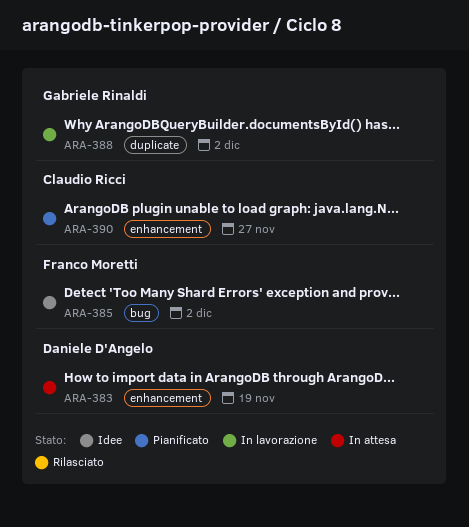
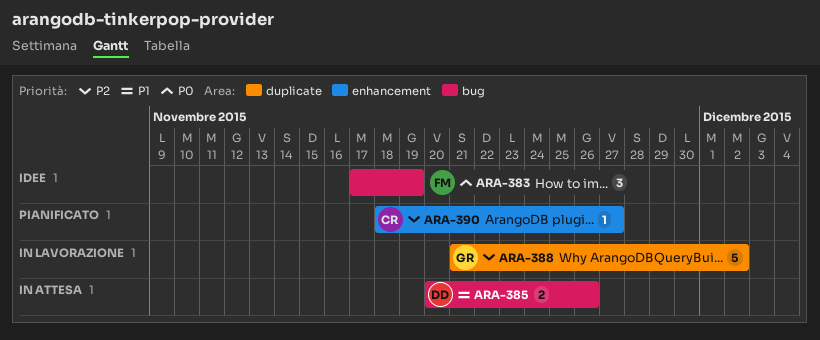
ARA-383, status: In attesa -> Idee
ARA-383, owner: Daniele D'Angelo -> Franco Moretti
ARA-383, label: enhancement -> bug
ARA-385, status: Idee -> In attesa
ARA-385, owner: Franco Moretti -> Daniele D'Angelo
ARA-385, due: Dec 2 -> Nov 26

